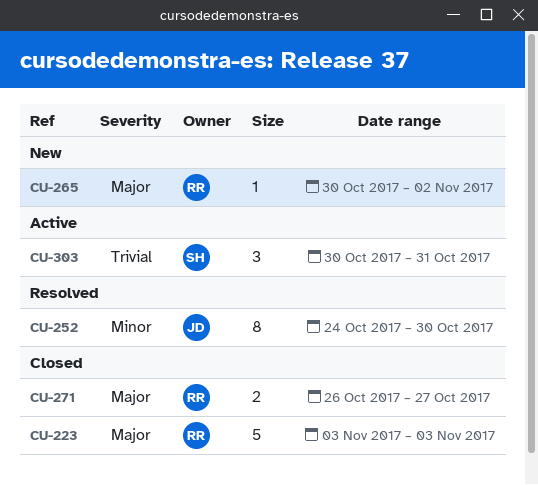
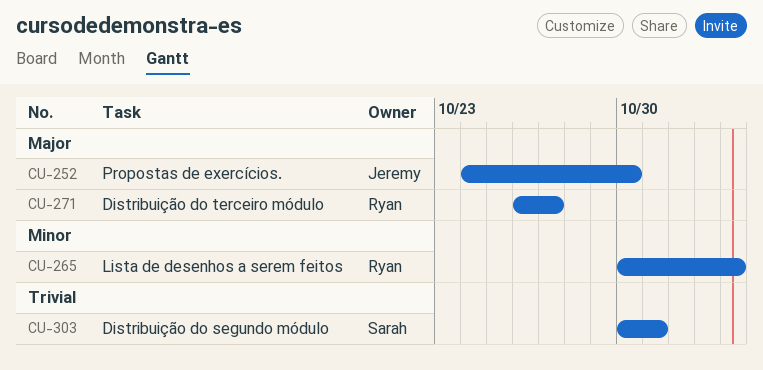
CU-223: present -> none
CU-252, priority: Minor -> Major
CU-265, priority: Major -> Minor
CU-265, due: Nov 2 -> Nov 3

